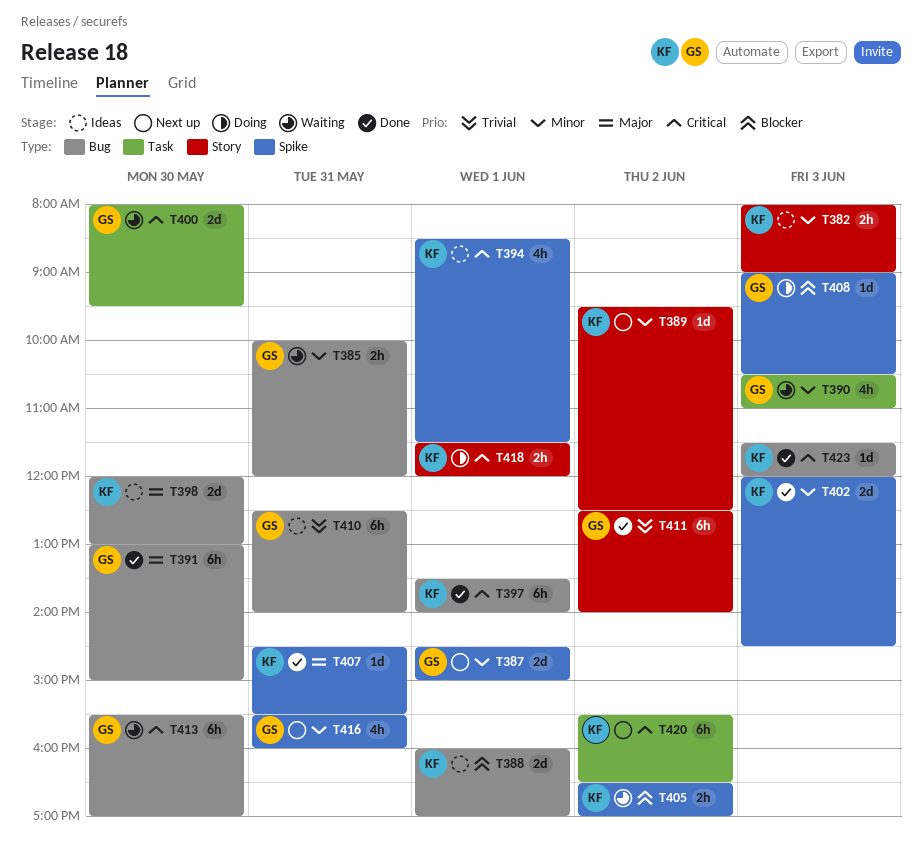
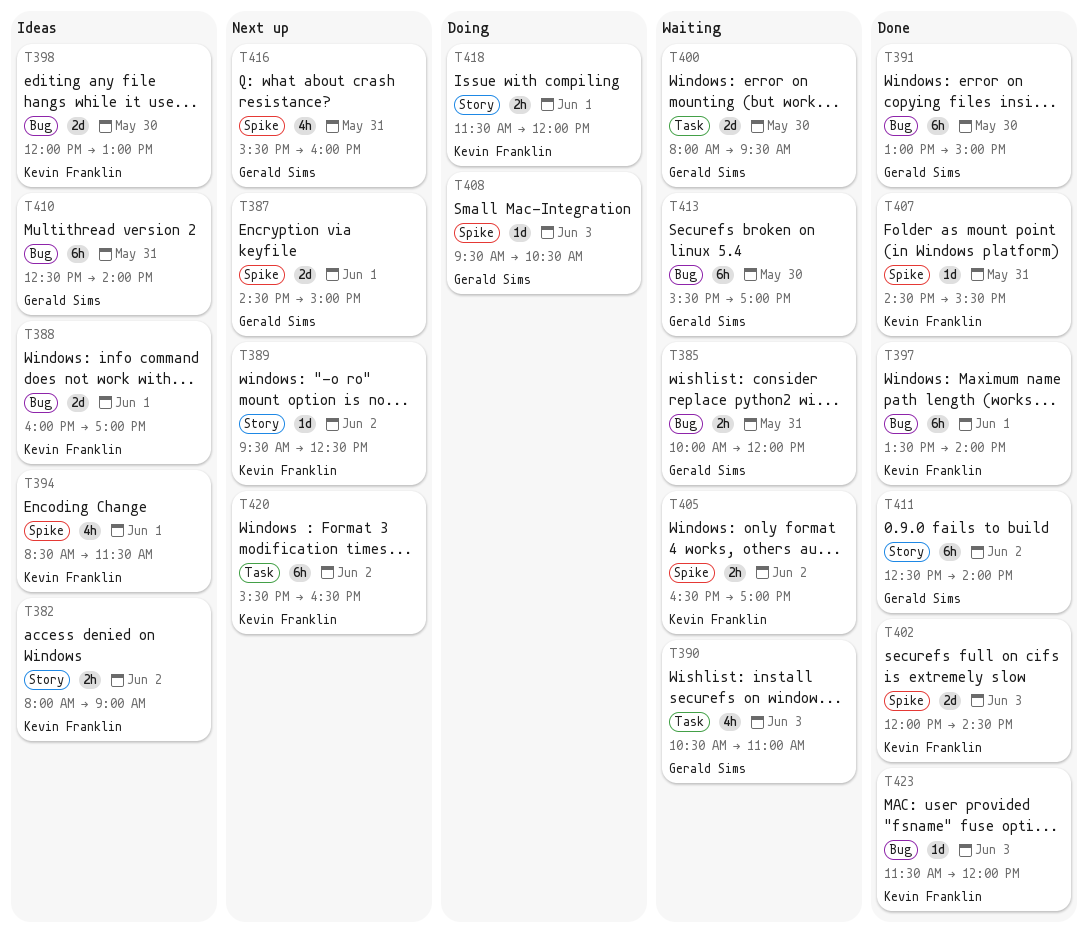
T382, day: Jun 3 -> Jun 2
T408, begins: 09:00 -> 09:30

